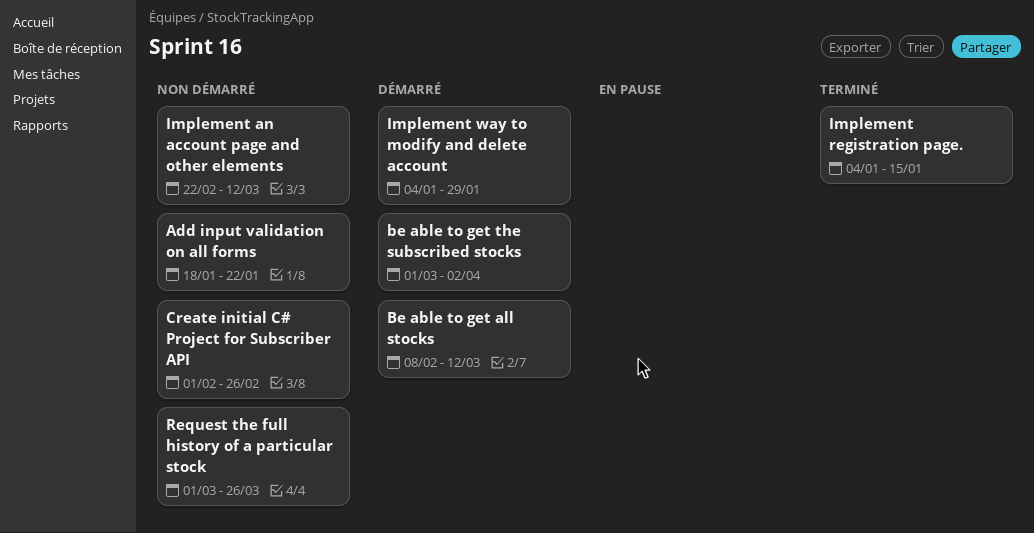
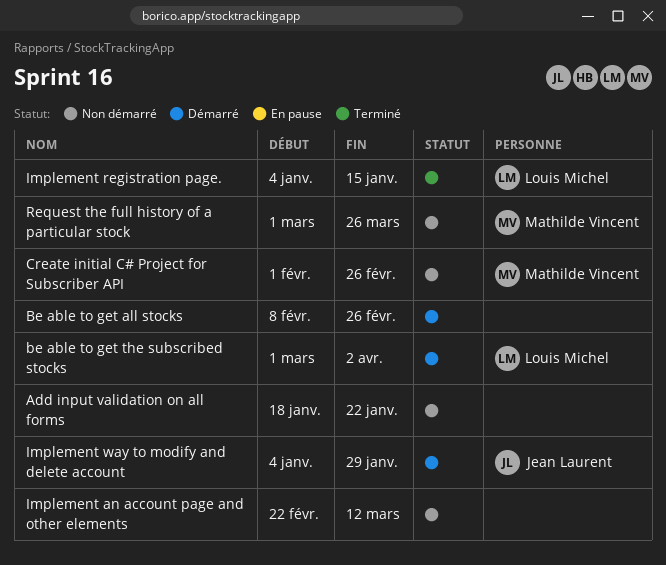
Be able to get all stocks, due: Mar 12 -> Feb 26

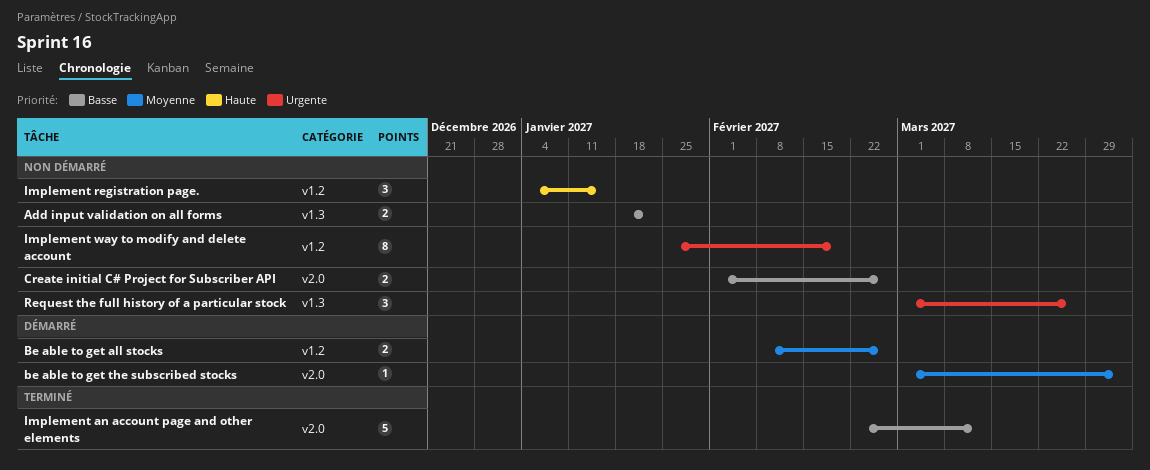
Implement an account page and other elements, status: Non démarré -> Terminé
Implement registration page., status: Terminé -> Non démarré
Implement way to modify and delete account, status: Démarré -> Non démarré
Implement way to modify and delete account, start: Jan 4 -> Jan 25
Implement way to modify and delete account, due: Jan 29 -> Feb 19

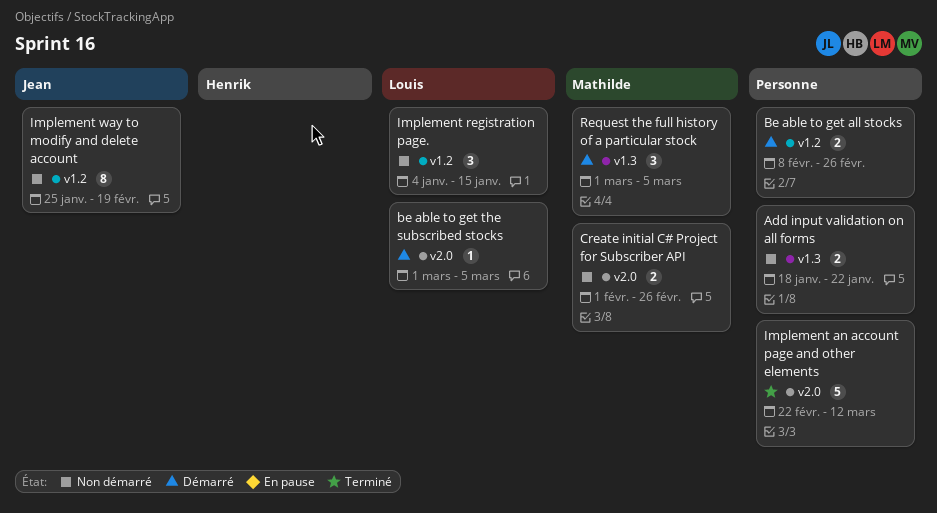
be able to get the subscribed stocks, due: Apr 2 -> Mar 5
Request the full history of a particular stock, status: Non démarré -> Démarré
Request the full history of a particular stock, due: Mar 26 -> Mar 5

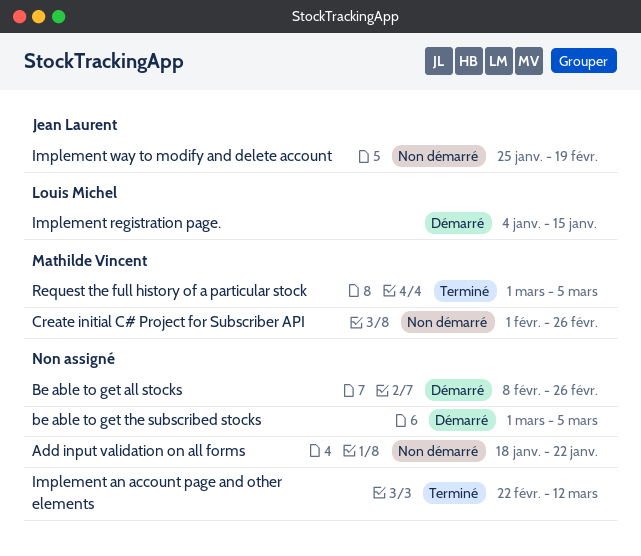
be able to get the subscribed stocks, owner: Louis Michel -> none
Implement registration page., status: Non démarré -> Démarré
Request the full history of a particular stock, status: Démarré -> Terminé

